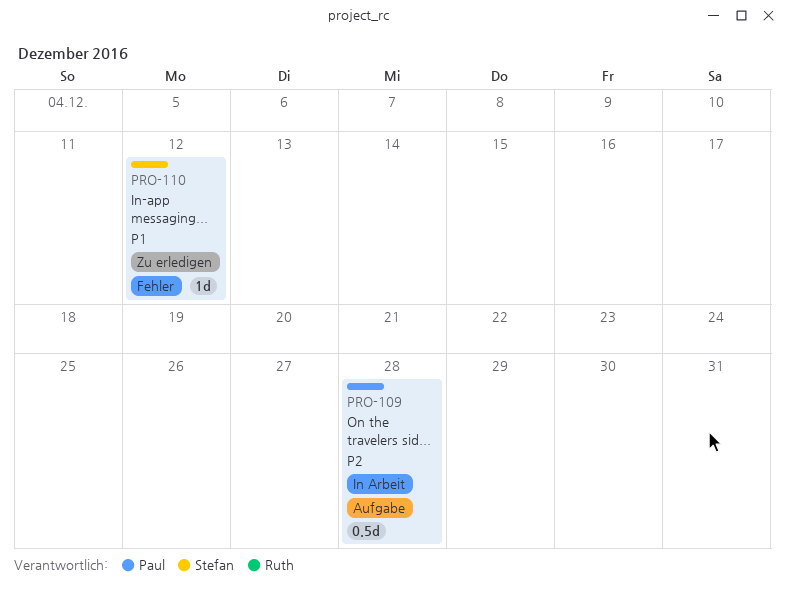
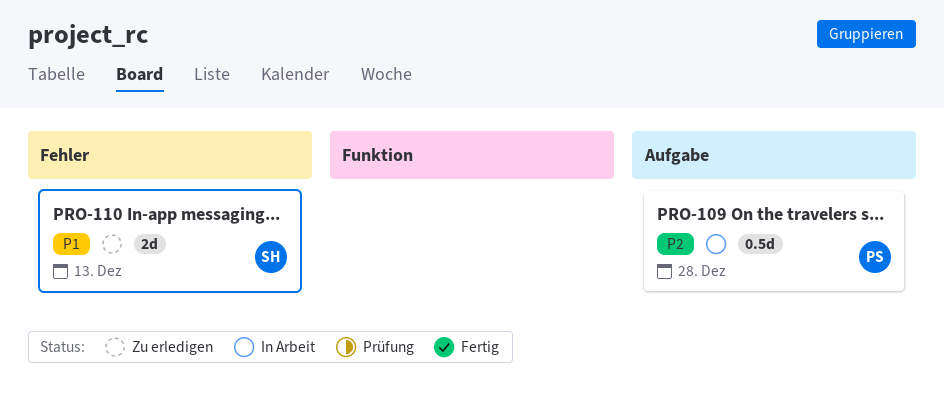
PRO-110, estimate: 1d -> 2d
PRO-110, due: Dec 12 -> Dec 13

